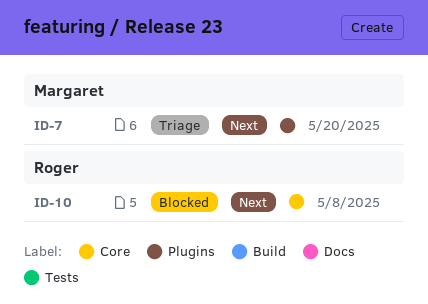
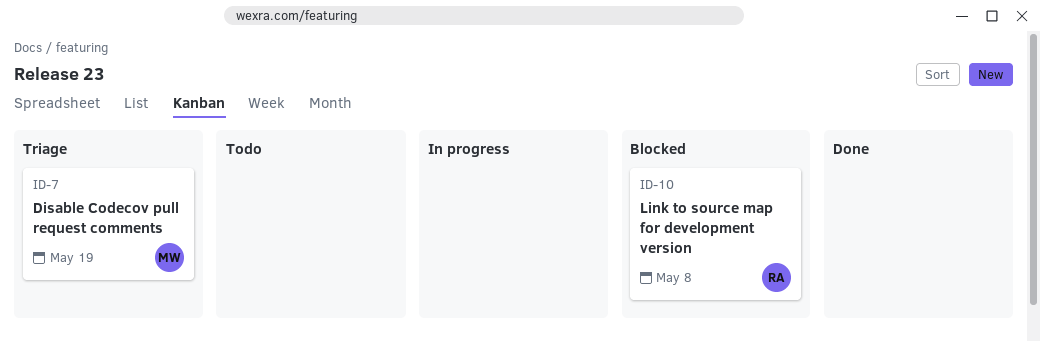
ID-7, due: May 20 -> May 19

